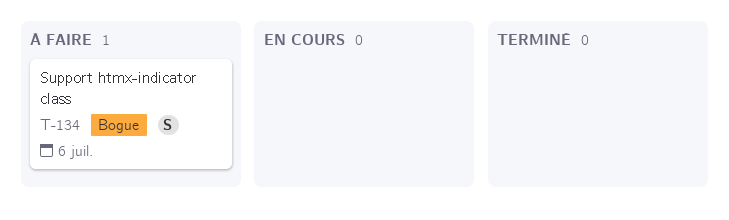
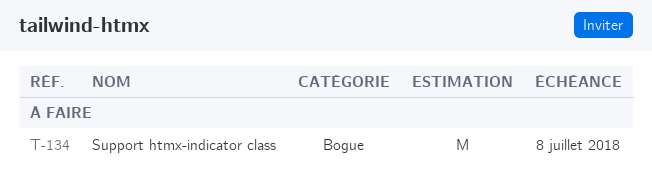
T-134, estimate: S -> M
T-134, due: Jul 6 -> Jul 8

